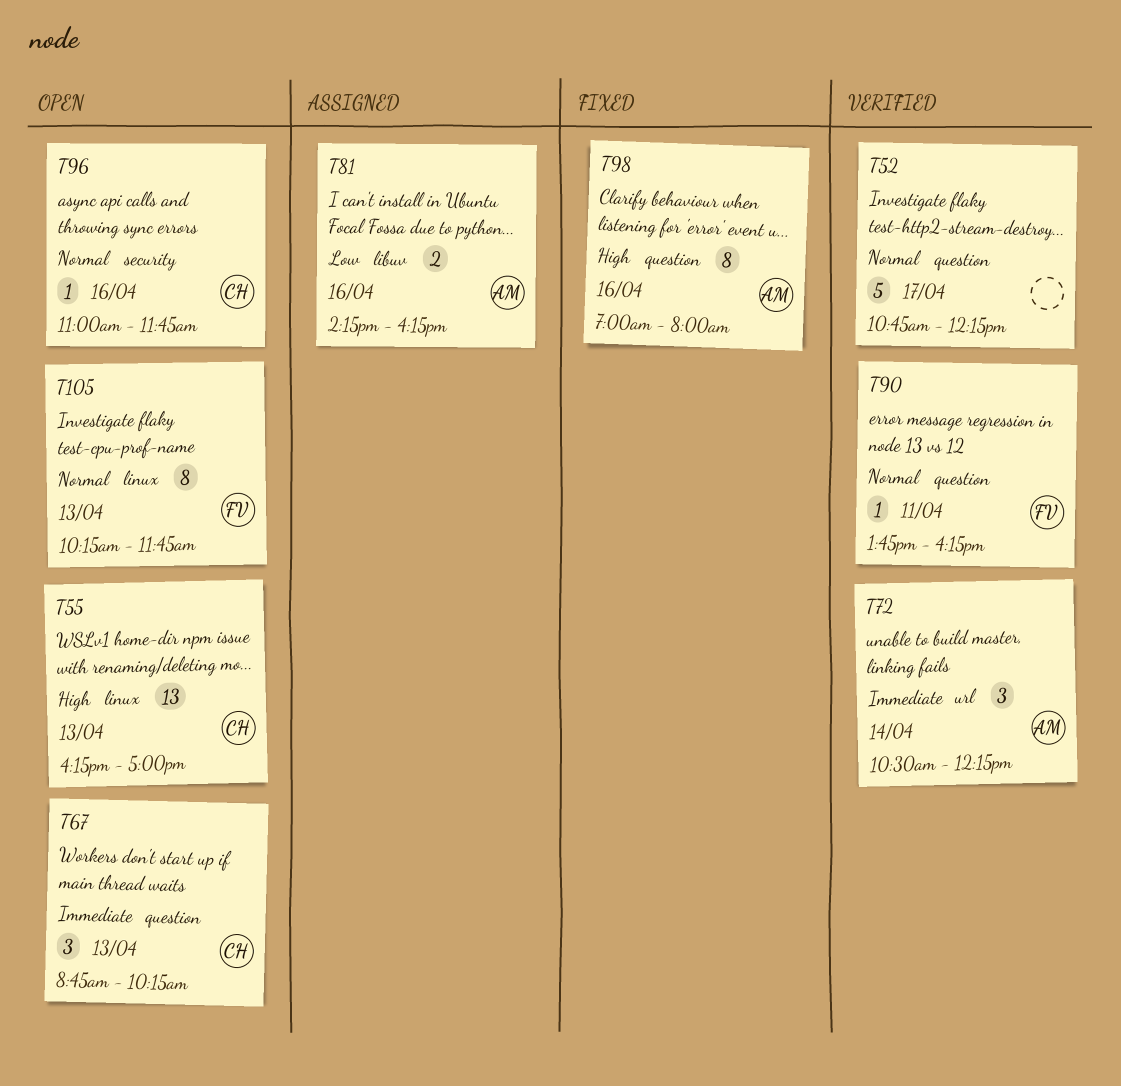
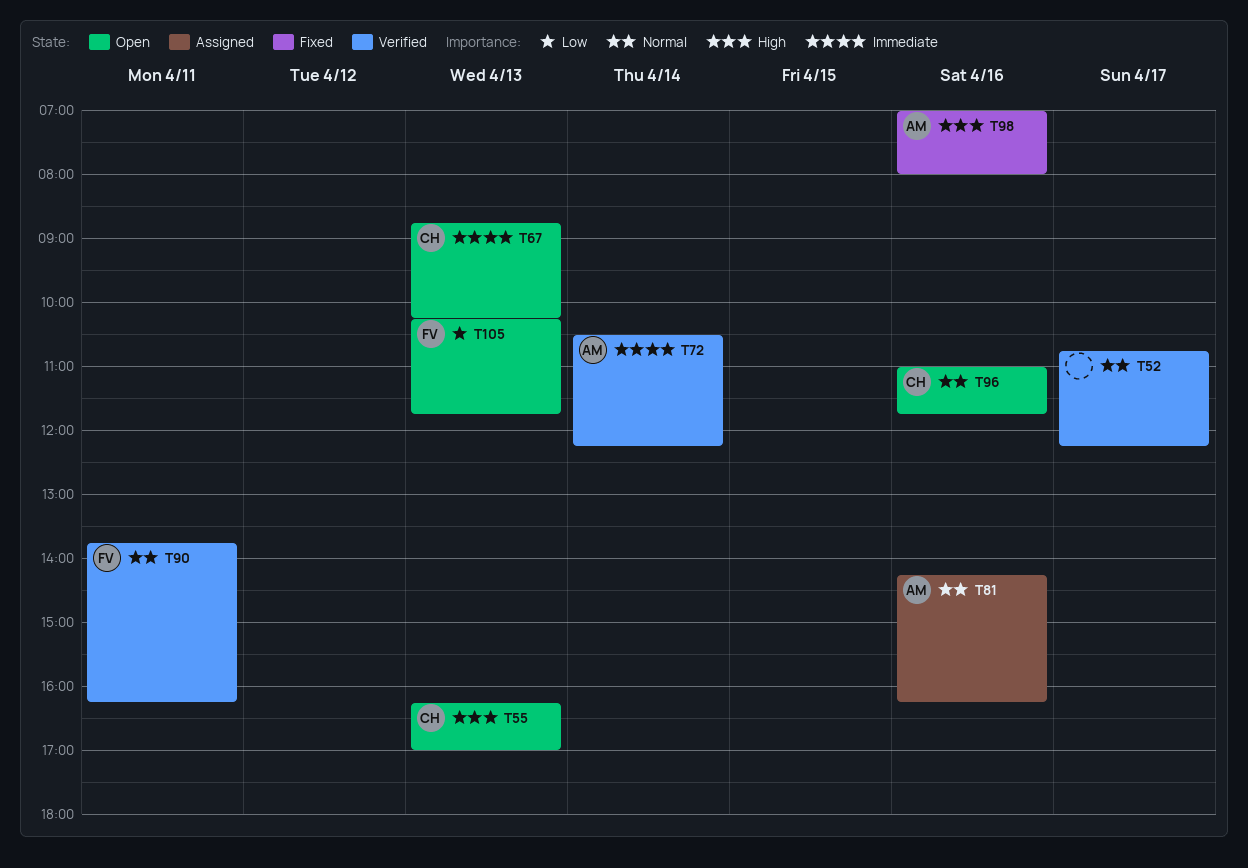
T81, priority: Low -> Normal
T105, priority: Normal -> Low

